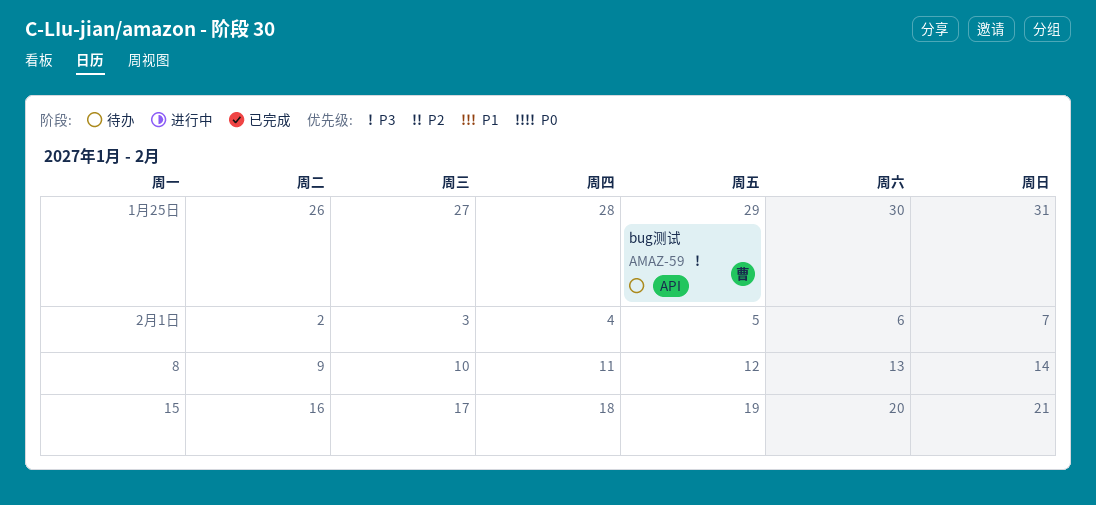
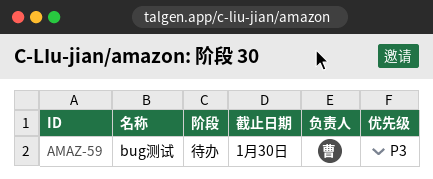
AMAZ-59, due: Jan 29 -> Jan 30

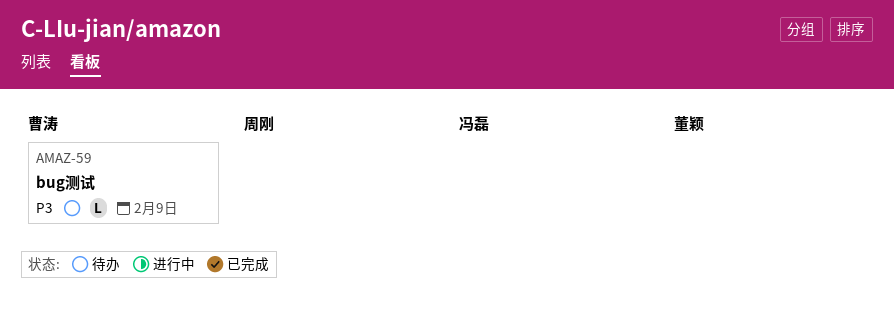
AMAZ-59, due: Jan 30 -> Feb 9

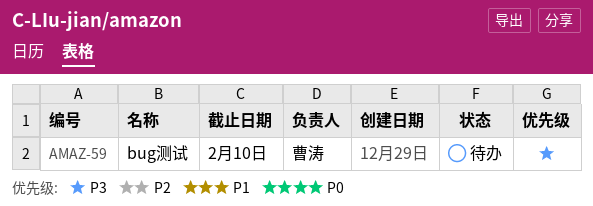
AMAZ-59, due: Feb 9 -> Feb 10

